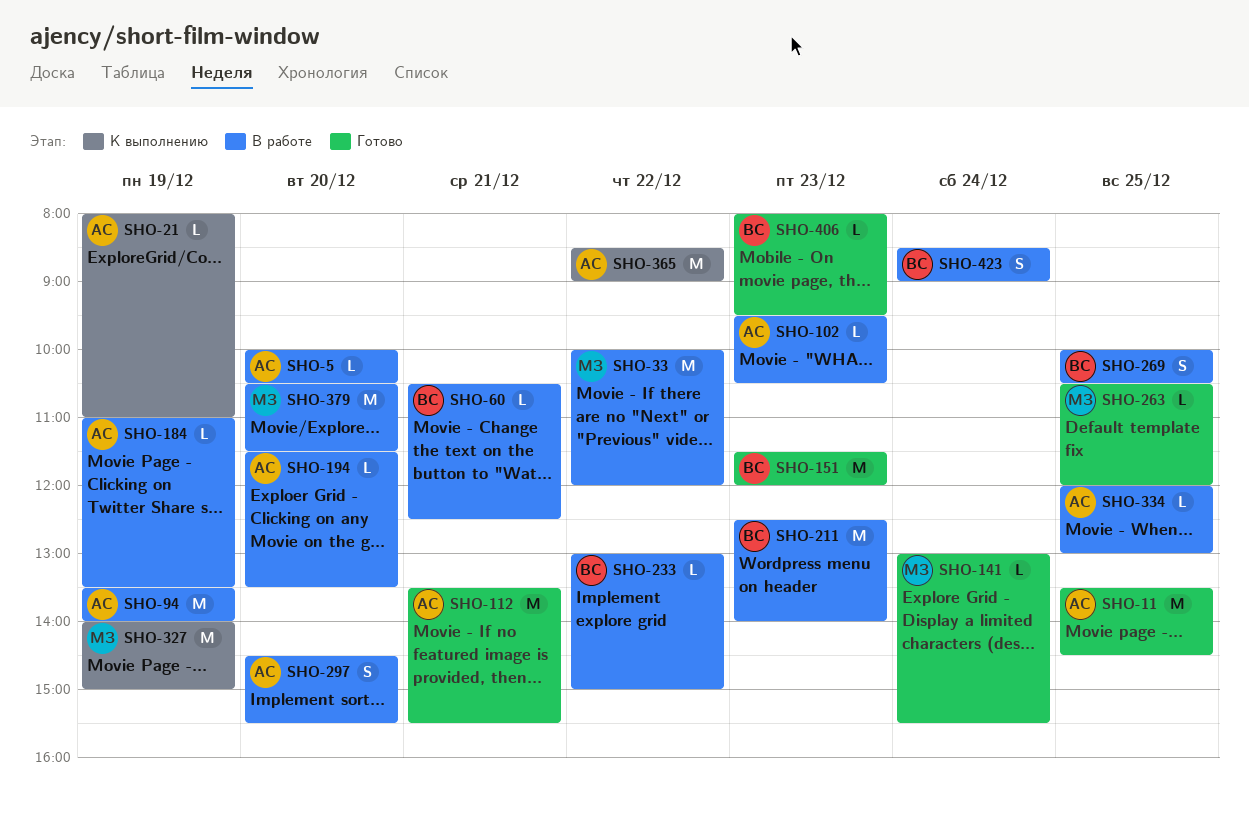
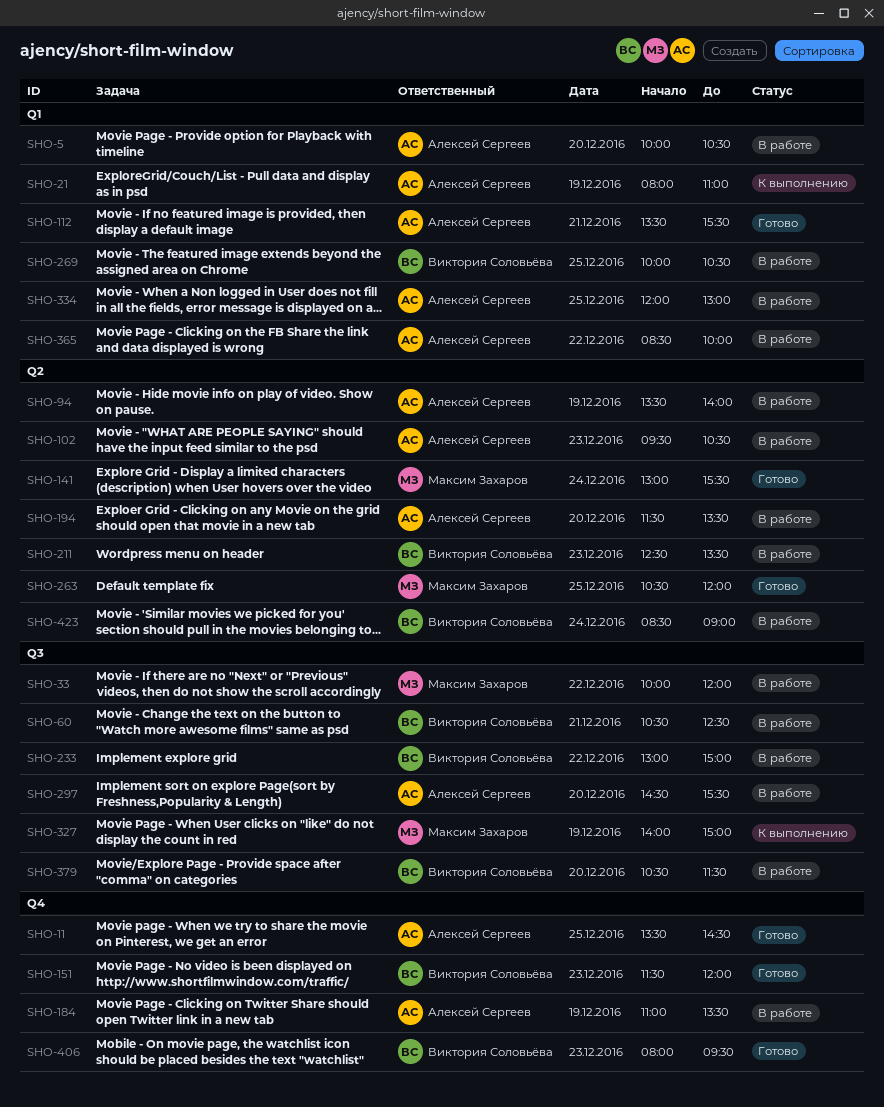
SHO-211, ends: 14:00 -> 13:30
SHO-365, status: К выполнению -> В работе
SHO-365, ends: 09:00 -> 10:00
SHO-379, owner: Максим Захаров -> Виктория Соловьёва

